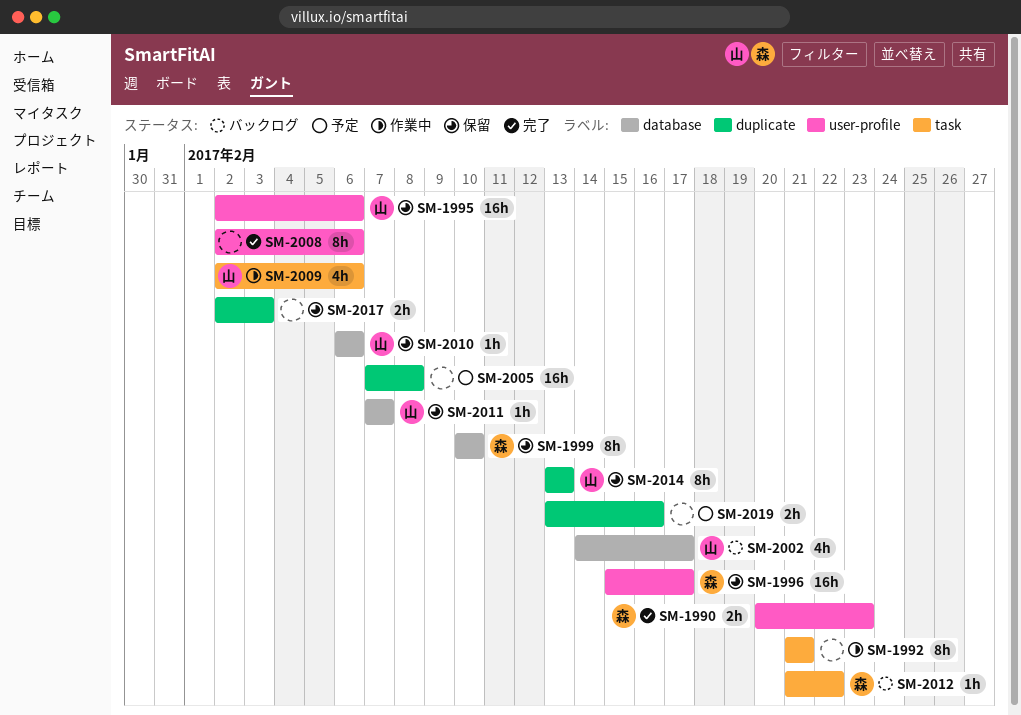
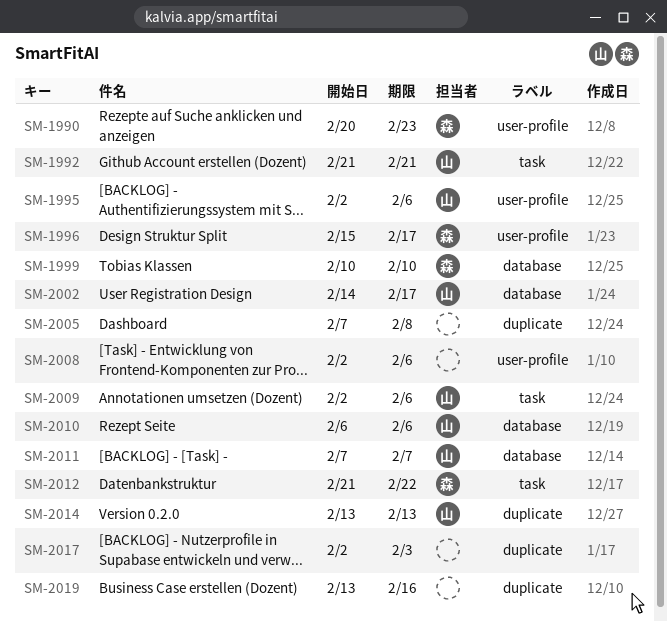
SM-1992, owner: none -> 山

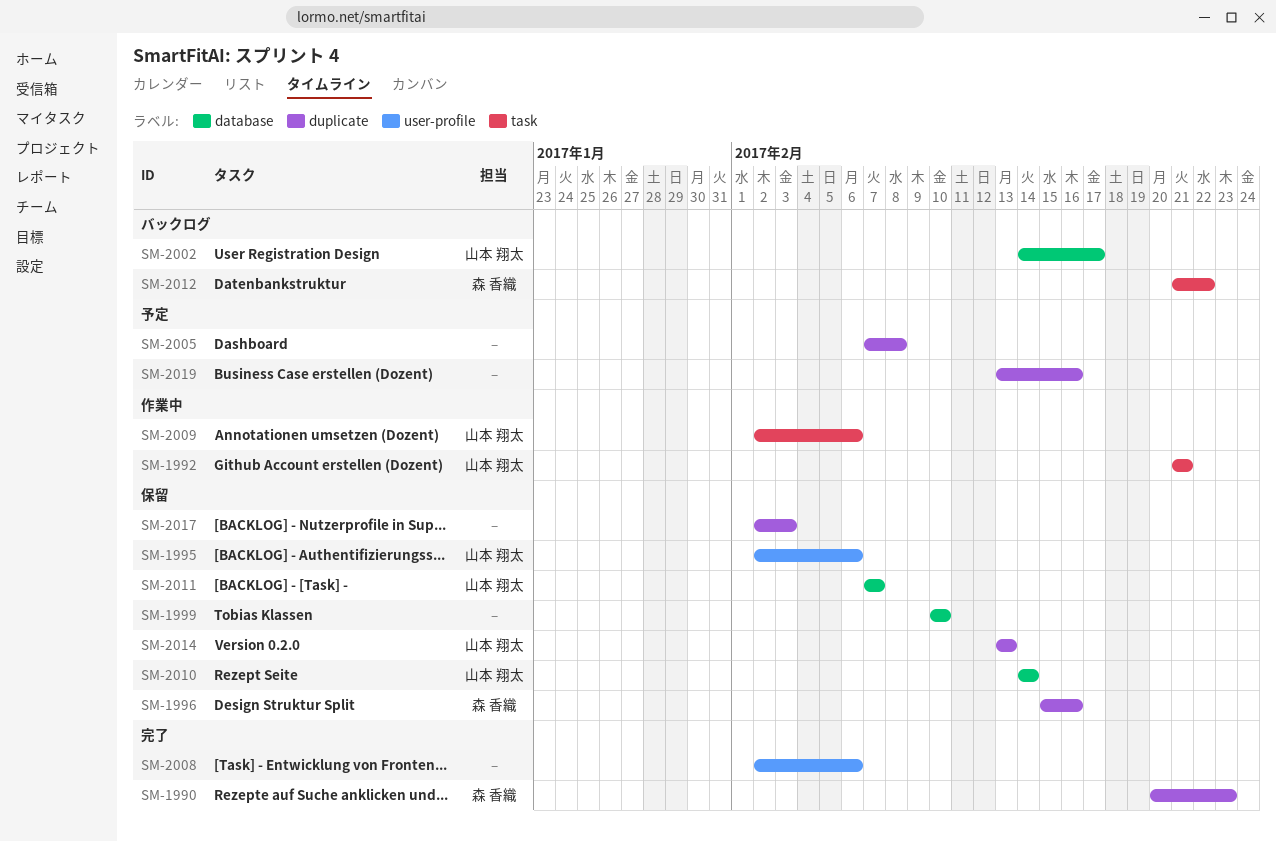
SM-1990, label: user-profile -> duplicate
SM-1996, label: user-profile -> duplicate
SM-1996, due: Feb 17 -> Feb 16
SM-1999, owner: 森 香織 -> none
SM-2010, start: Feb 6 -> Feb 14
SM-2010, due: Feb 6 -> Feb 14

